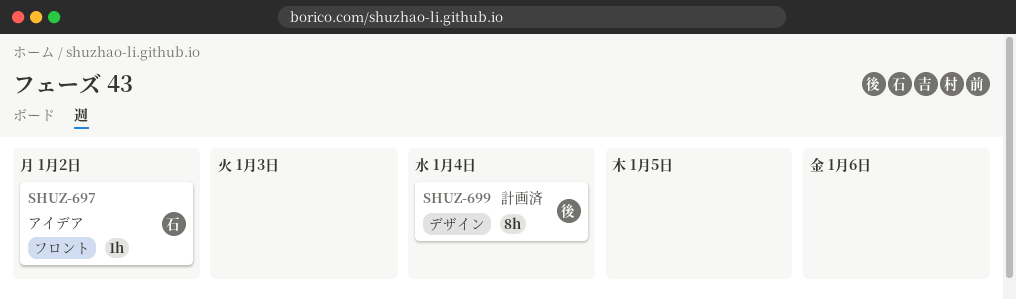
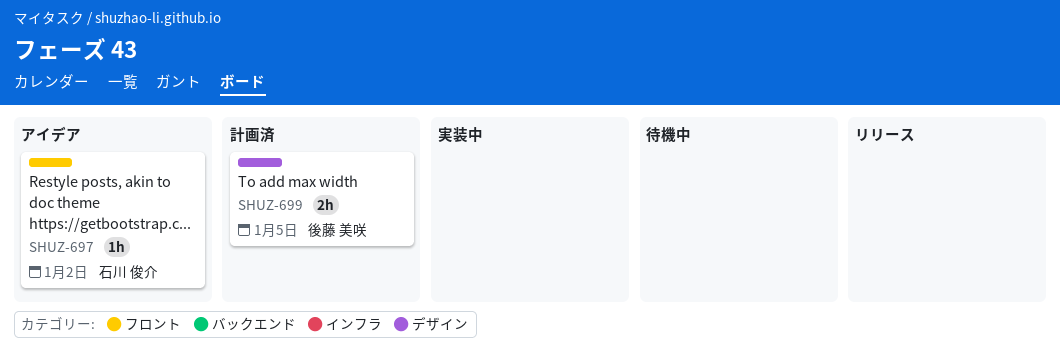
SHUZ-699, estimate: 8h -> 2h
SHUZ-699, due: Jan 4 -> Jan 5

